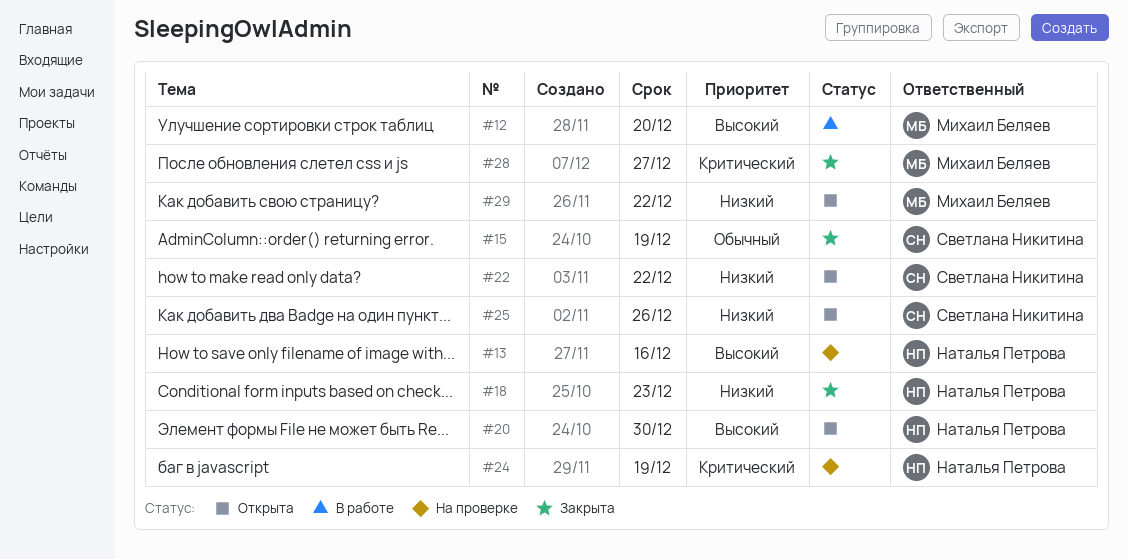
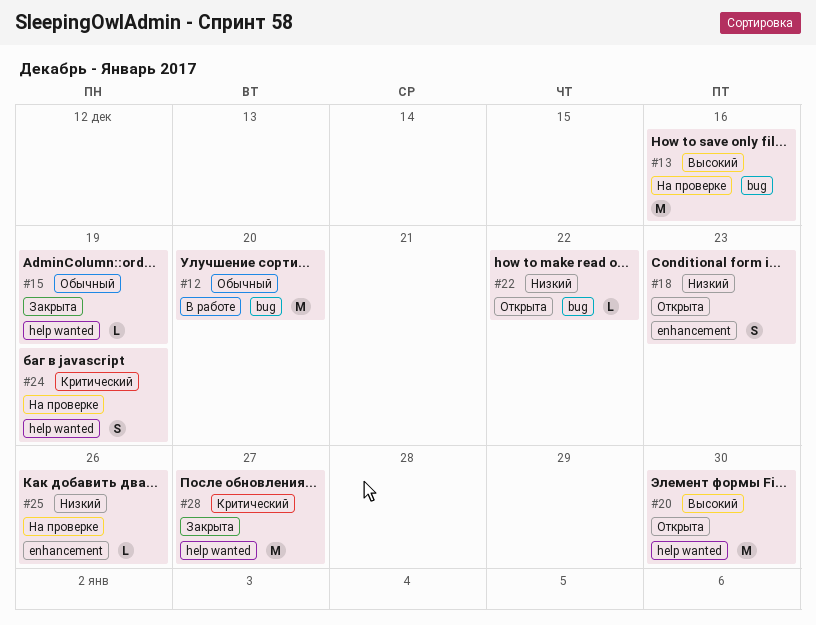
#12, priority: Высокий -> Обычный
#18, status: Закрыта -> Открыта
#25, status: Открыта -> На проверке
#29: present -> none

